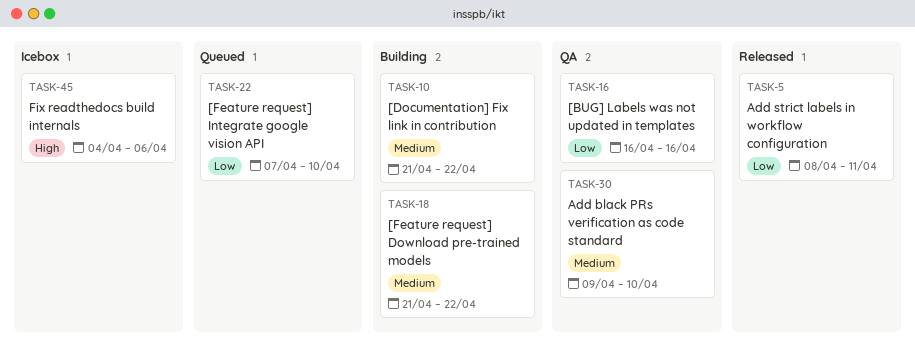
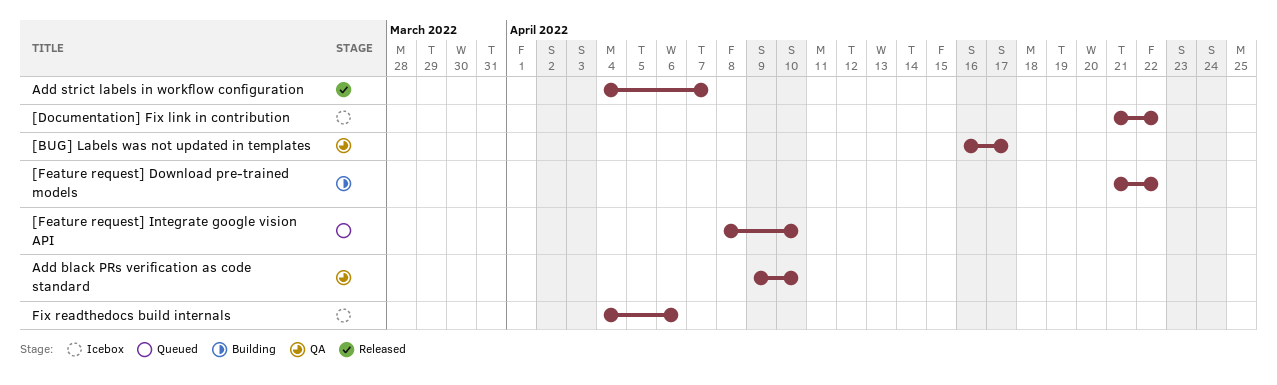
[BUG] Labels was not updated in templates, due: Apr 16 -> Apr 17
[Documentation] Fix link in contribution, status: Building -> Icebox
[Feature request] Integrate google vision API, start: Apr 7 -> Apr 8
Add strict labels in workflow configuration, start: Apr 8 -> Apr 4
Add strict labels in workflow configuration, due: Apr 11 -> Apr 7

